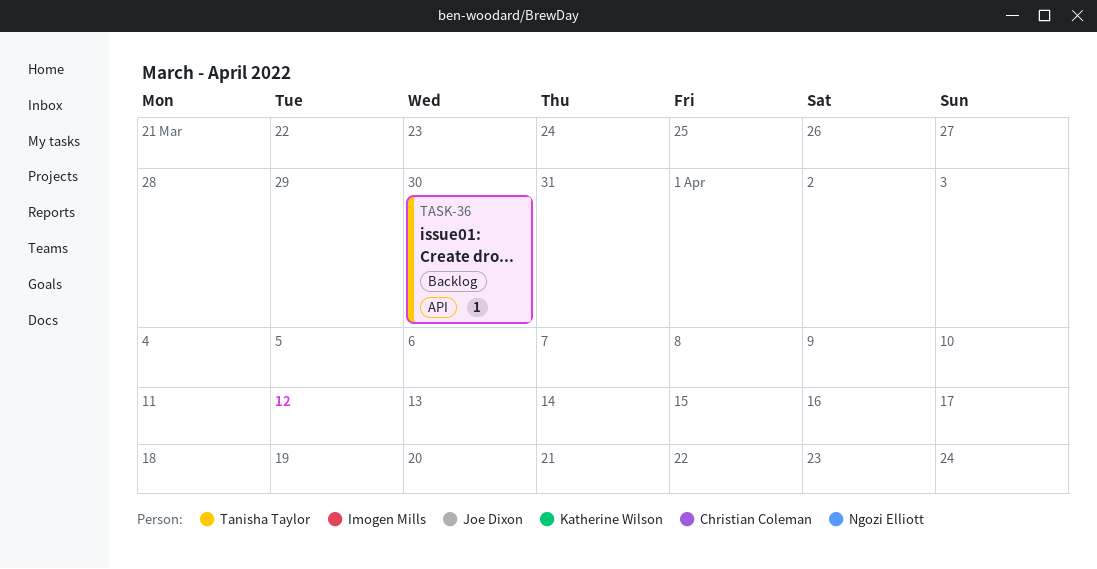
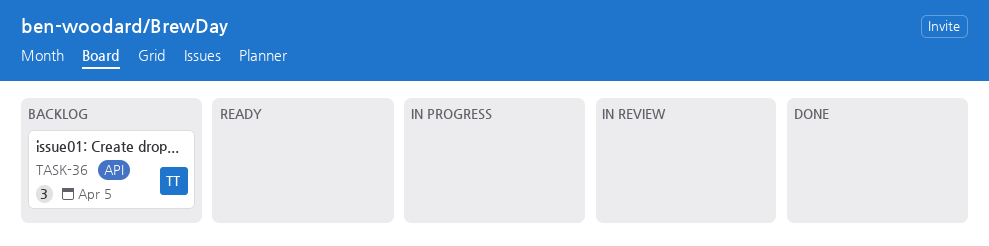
TASK-36, estimate: 1 -> 3
TASK-36, due: Mar 30 -> Apr 5

